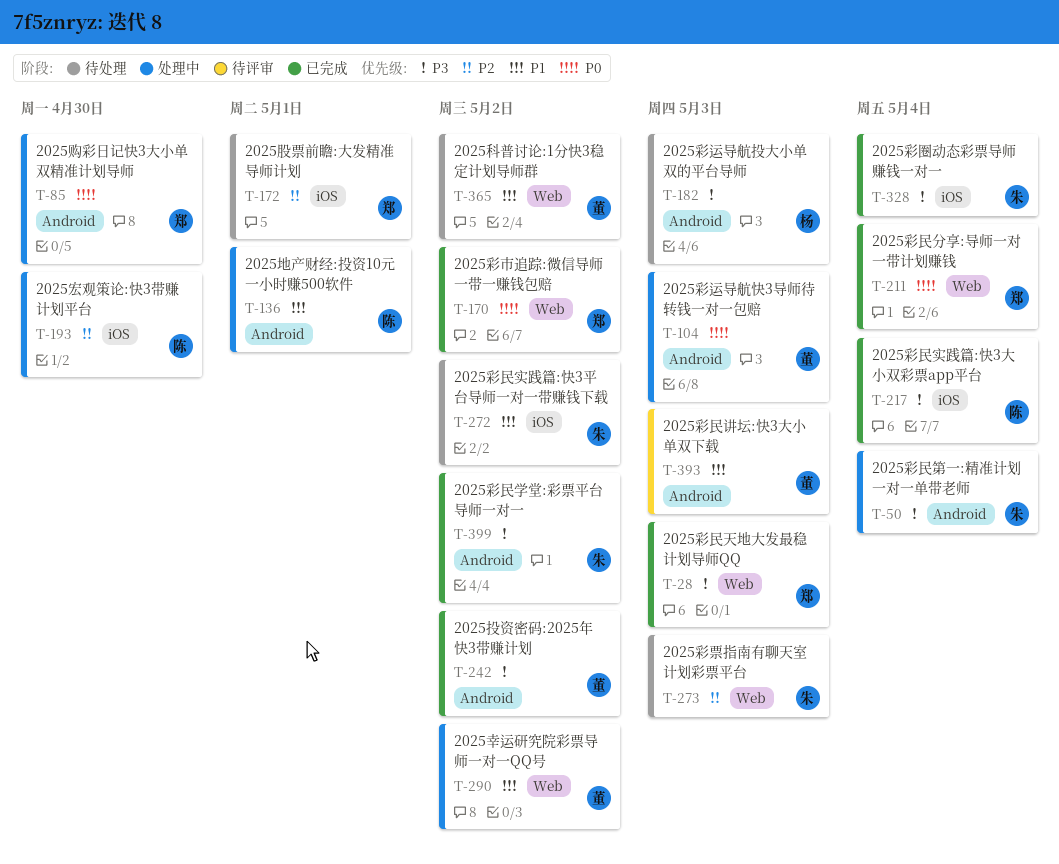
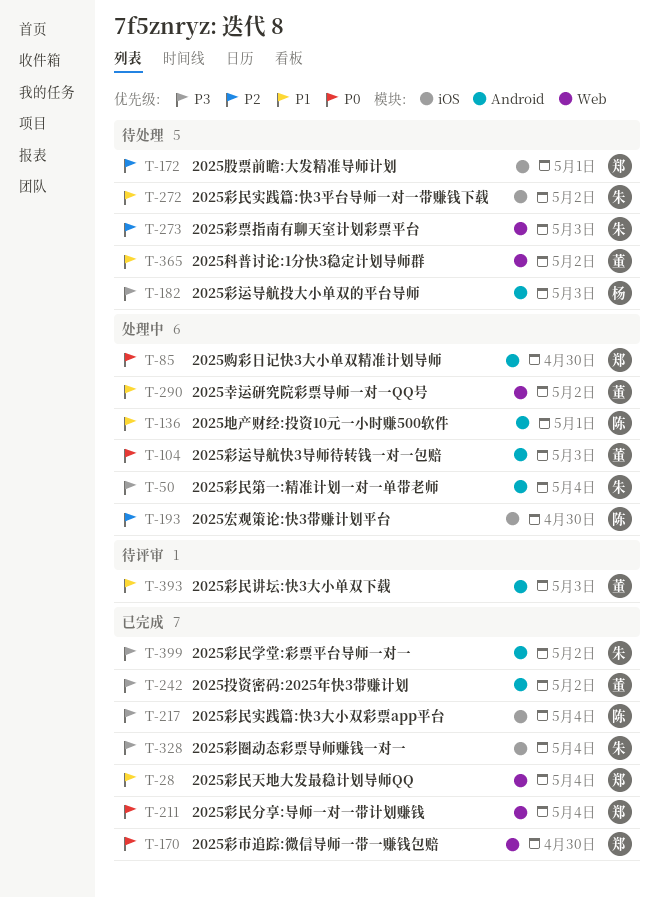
T-28, priority: P3 -> P1
T-28, due: May 3 -> May 4
T-170, due: May 2 -> Apr 30

